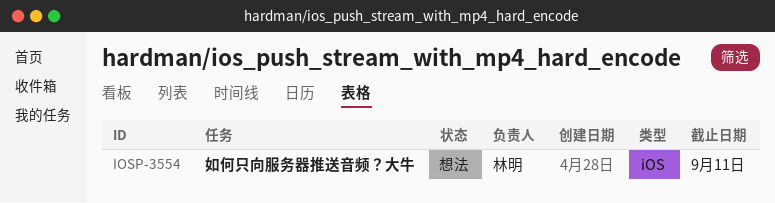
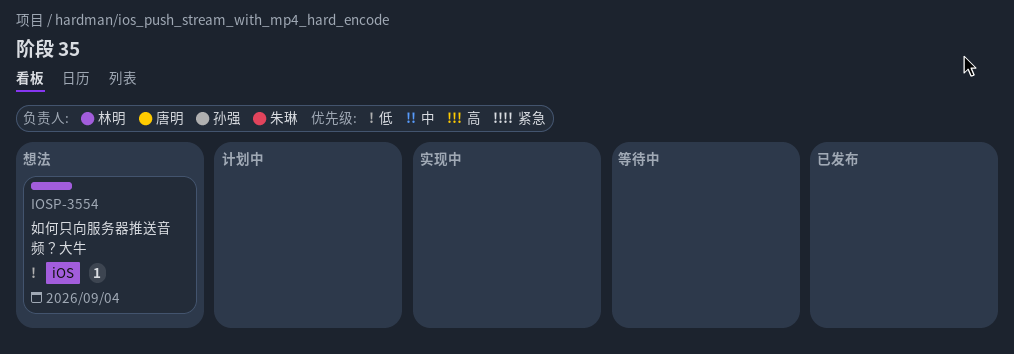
IOSP-3554, due: Sep 11 -> Sep 4

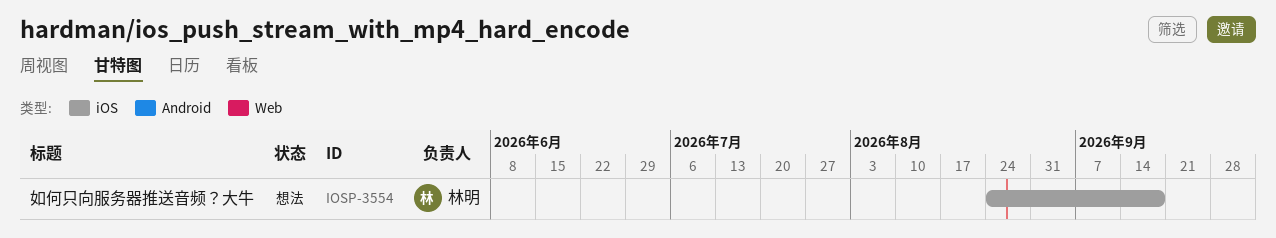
IOSP-3554, due: Sep 4 -> Sep 18

